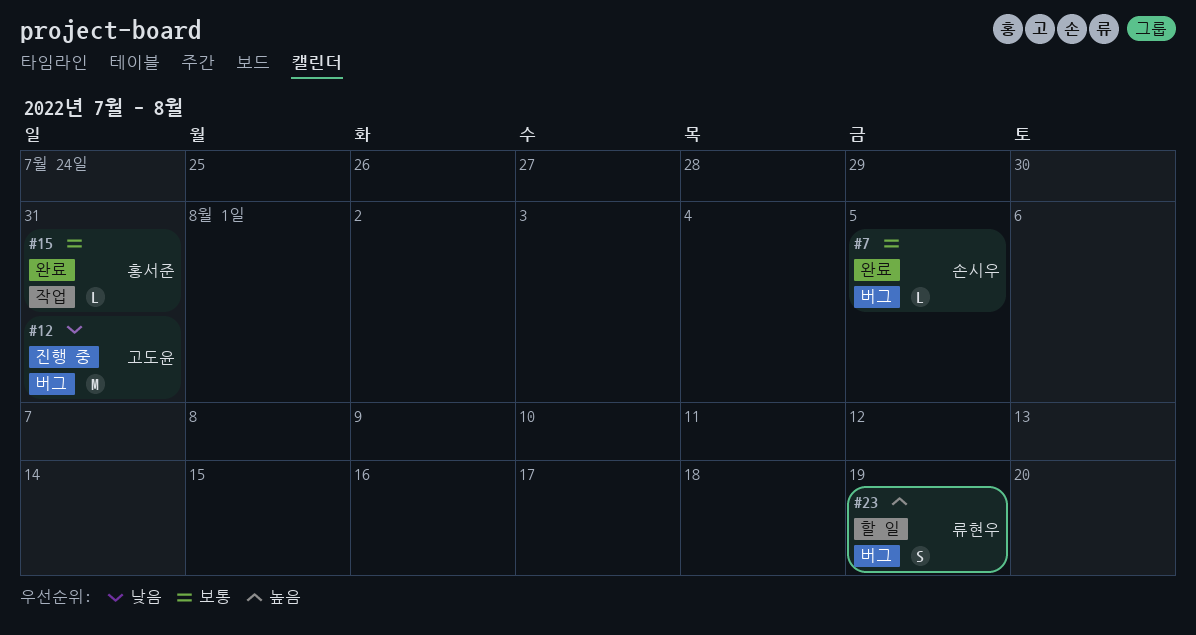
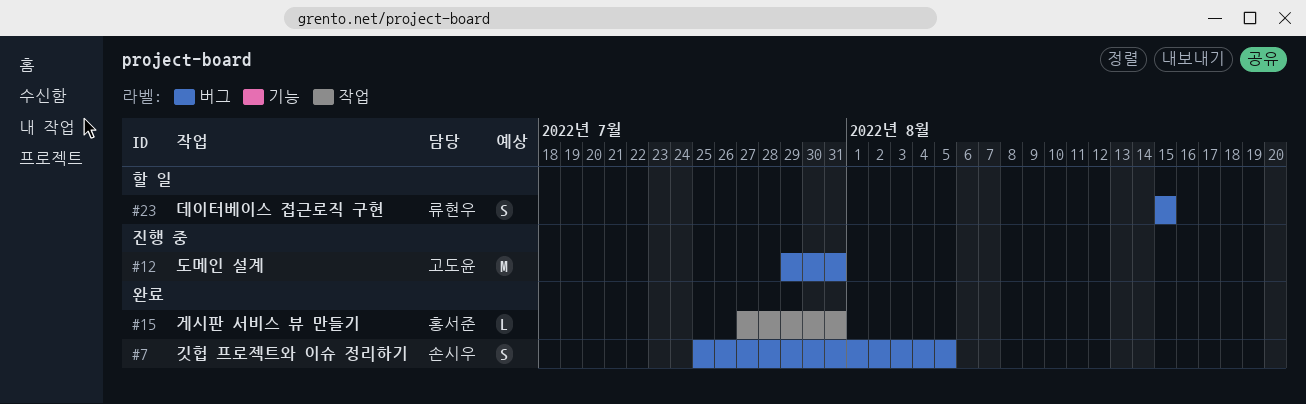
#7, estimate: L -> S
#23, due: Aug 19 -> Aug 15

